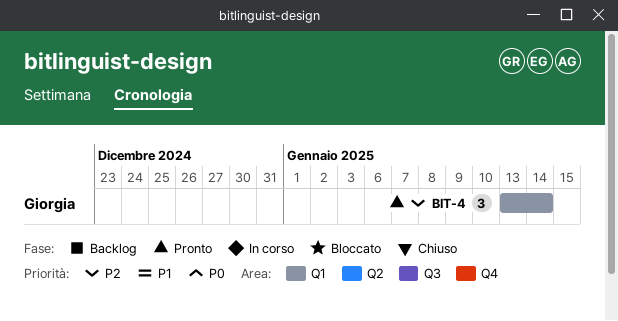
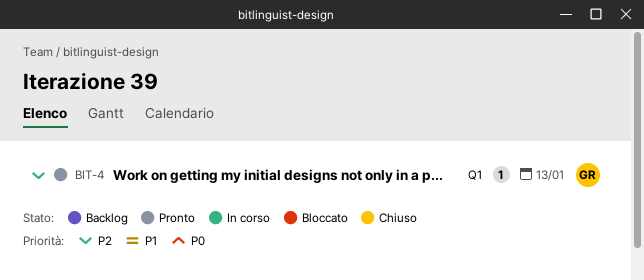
BIT-4, estimate: 3 -> 1
BIT-4, due: Jan 14 -> Jan 13

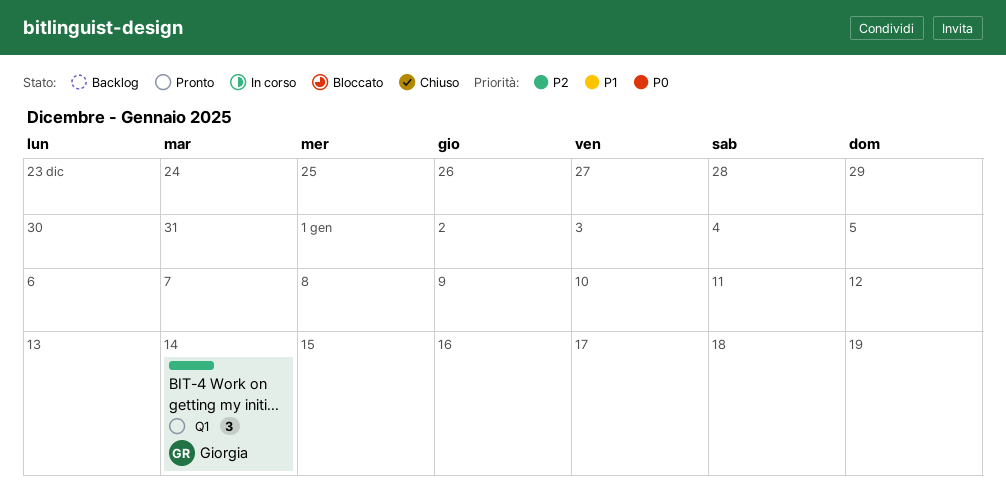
BIT-4, estimate: 1 -> 3
BIT-4, due: Jan 13 -> Jan 14

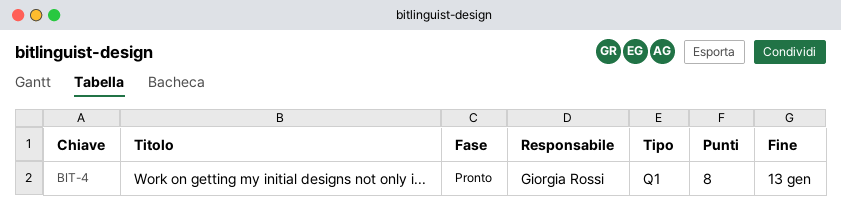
BIT-4, estimate: 3 -> 8
BIT-4, due: Jan 14 -> Jan 13

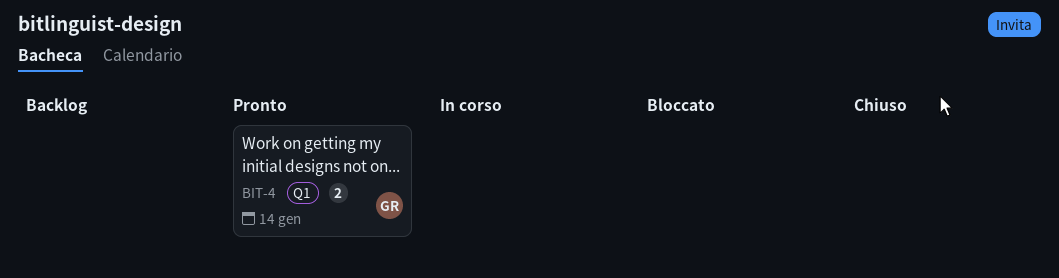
BIT-4, estimate: 8 -> 2
BIT-4, due: Jan 13 -> Jan 14

